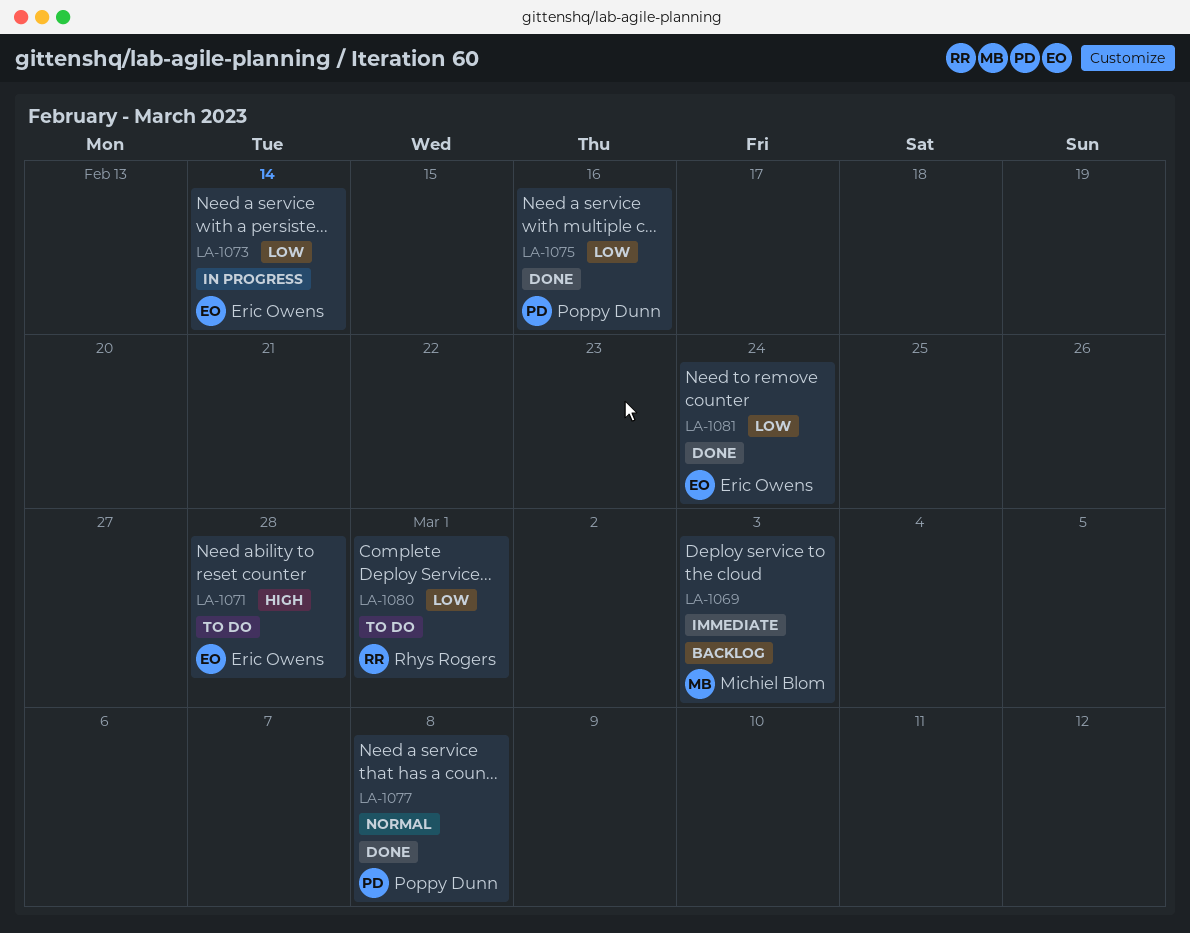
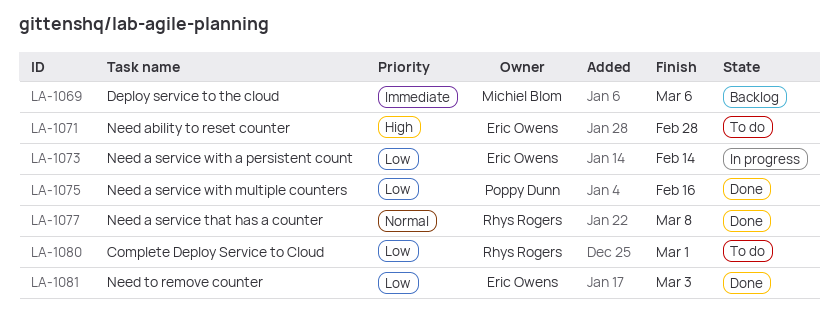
LA-1069, due: Mar 3 -> Mar 6
LA-1077, owner: Poppy Dunn -> Rhys Rogers
LA-1081, due: Feb 24 -> Mar 3

